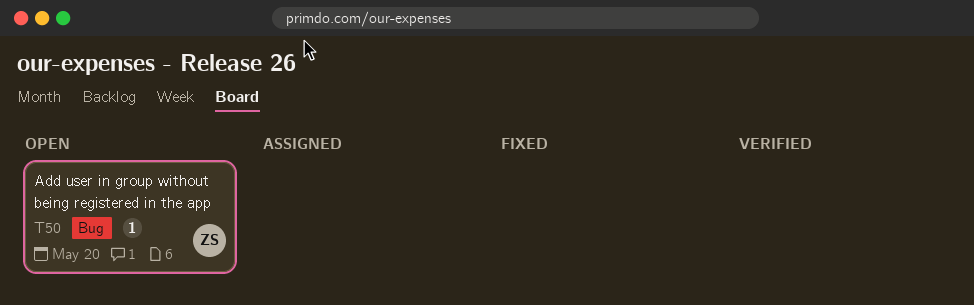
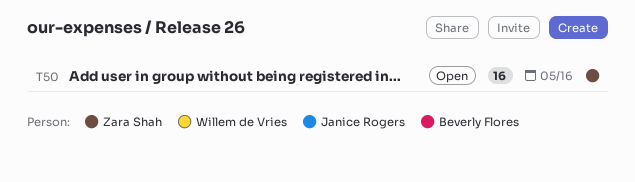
T50, estimate: 1 -> 16
T50, due: May 20 -> May 16

